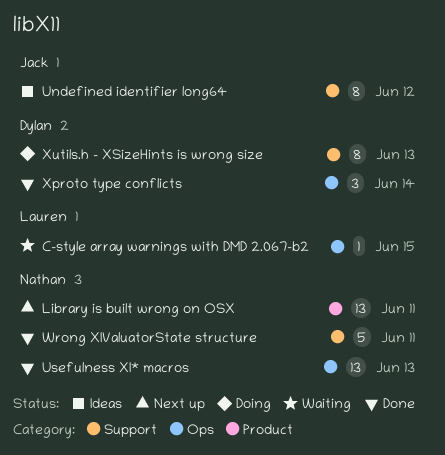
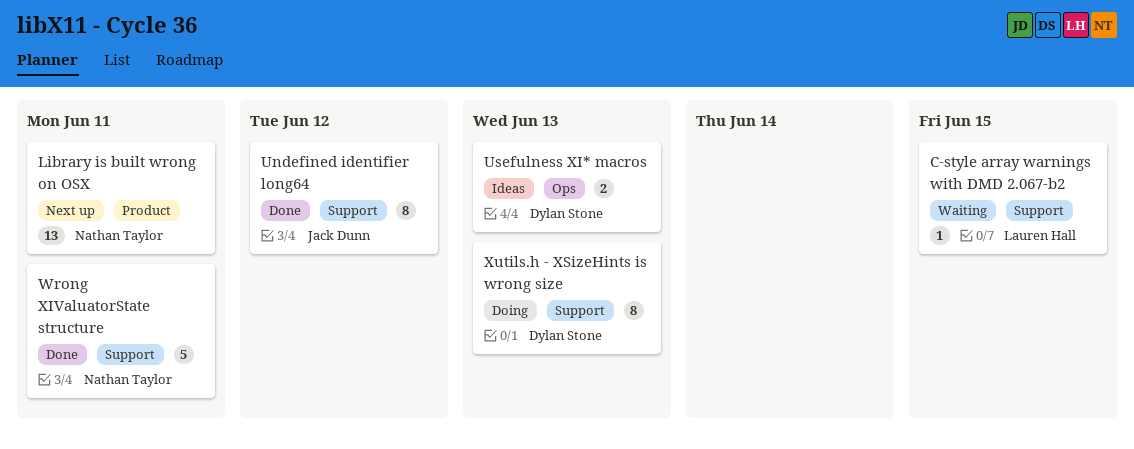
C-style array warnings with DMD 2.067-b2, label: Ops -> Support
Undefined identifier long64, status: Ideas -> Done
Usefulness XI* macros, status: Done -> Ideas
Usefulness XI* macros, owner: Nathan Taylor -> Dylan Stone
Usefulness XI* macros, estimate: 13 -> 2
Xproto type conflicts: present -> none

